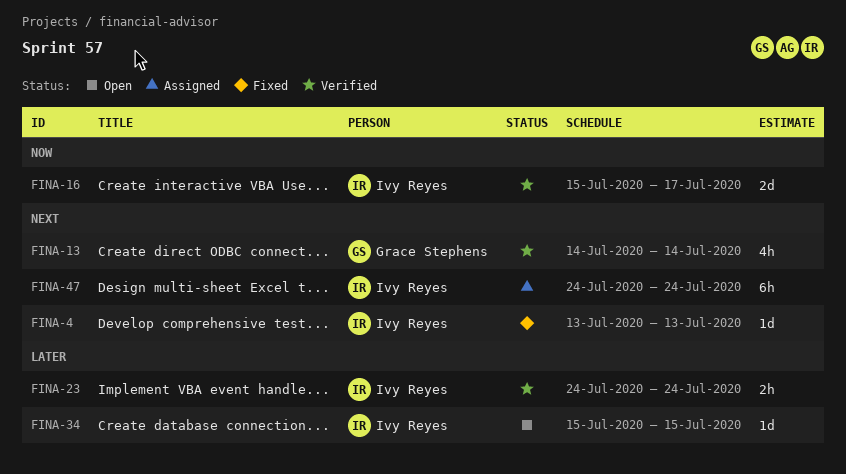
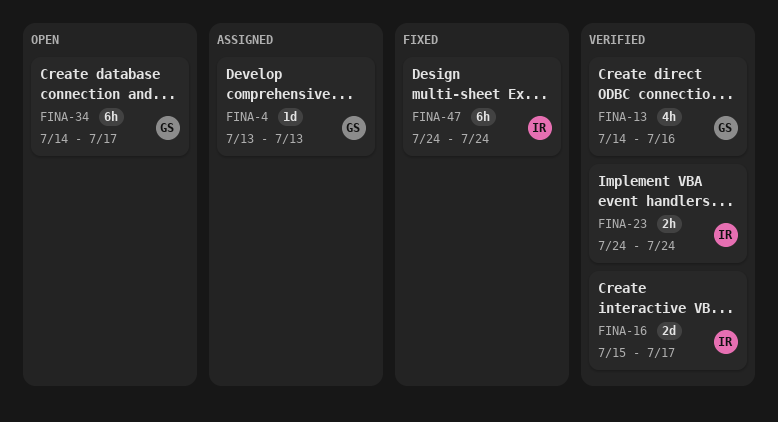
FINA-4, status: Fixed -> Assigned
FINA-4, owner: Ivy Reyes -> Grace Stephens
FINA-13, due: Jul 14 -> Jul 16
FINA-34, owner: Ivy Reyes -> Grace Stephens
FINA-34, estimate: 1d -> 6h
FINA-34, start: Jul 15 -> Jul 14
FINA-34, due: Jul 15 -> Jul 17
FINA-47, status: Assigned -> Fixed

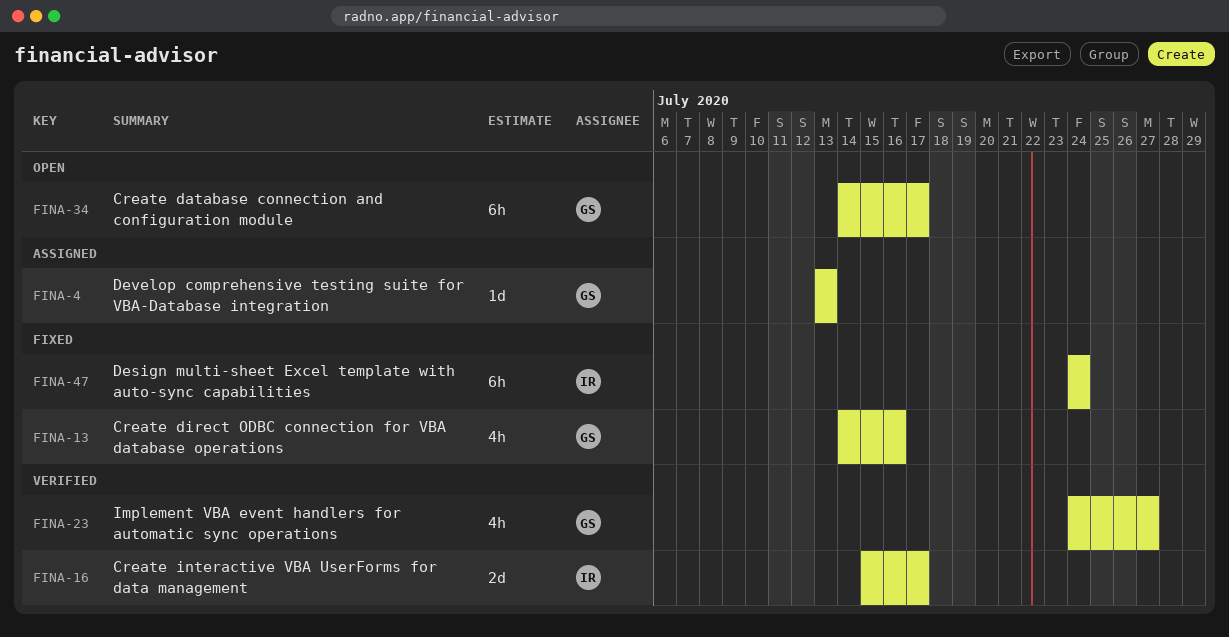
FINA-13, status: Verified -> Fixed
FINA-23, owner: IR -> GS
FINA-23, estimate: 2h -> 4h
FINA-23, due: Jul 24 -> Jul 27

